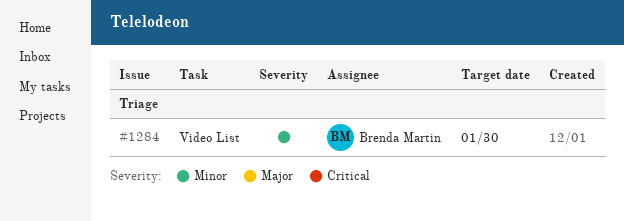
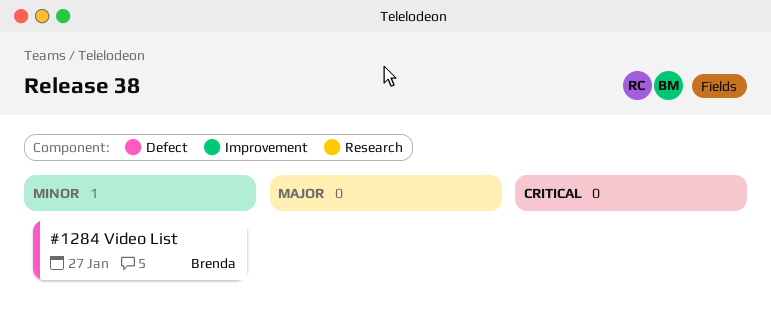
#1284, due: Jan 30 -> Jan 27

